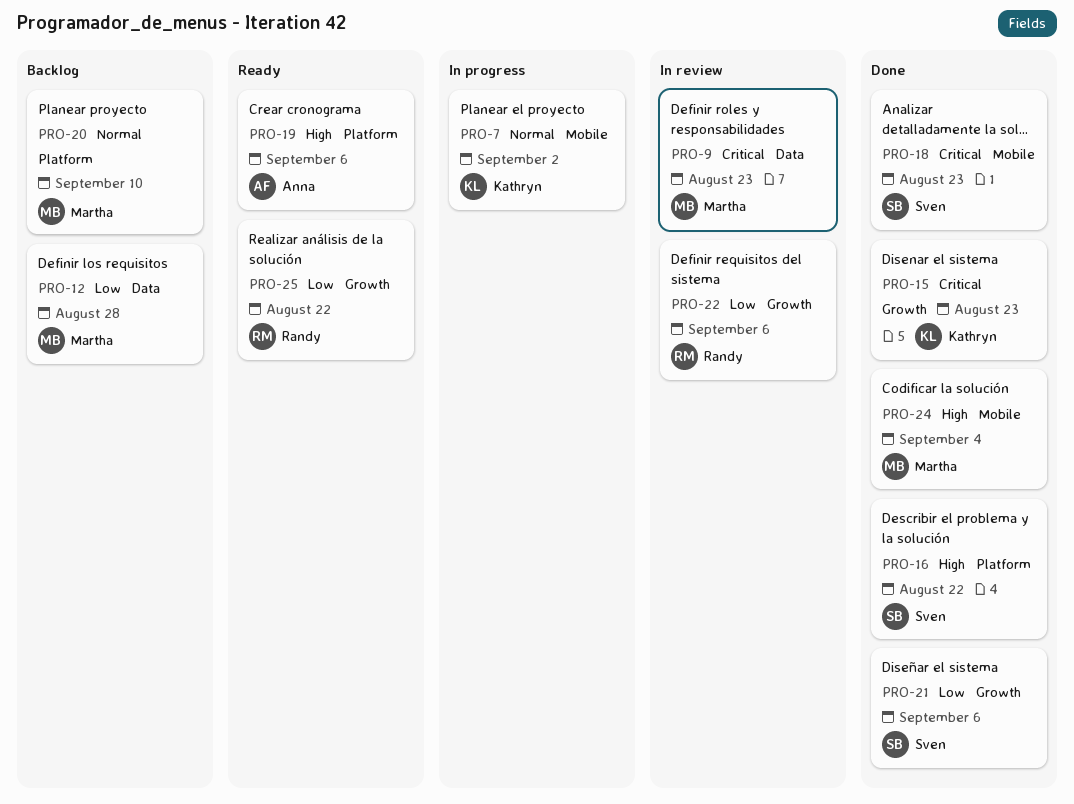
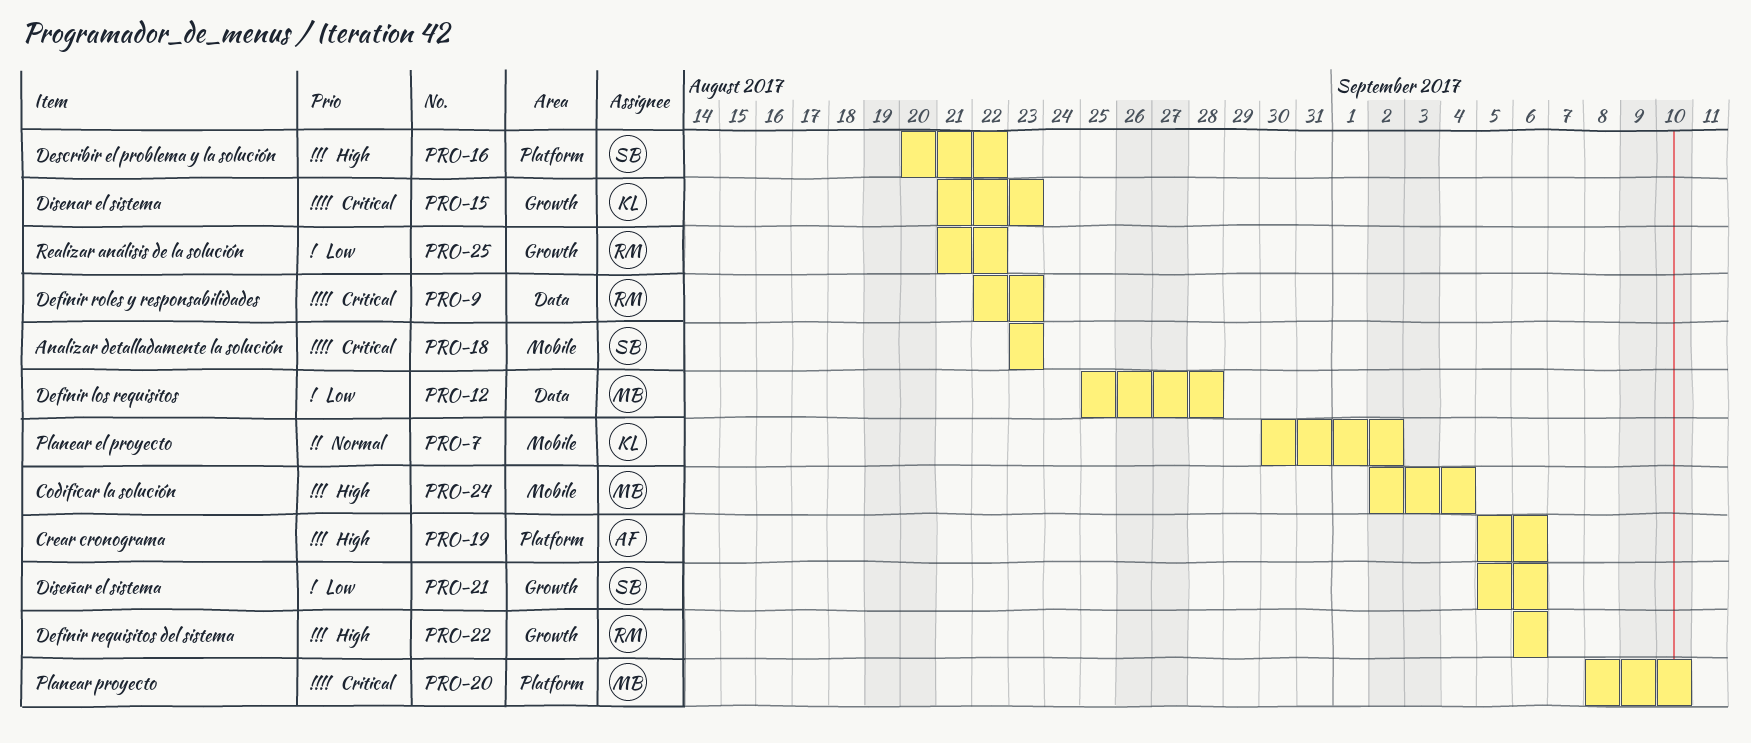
PRO-9, owner: Martha -> Randy
PRO-20, priority: Normal -> Critical
PRO-22, priority: Low -> High

